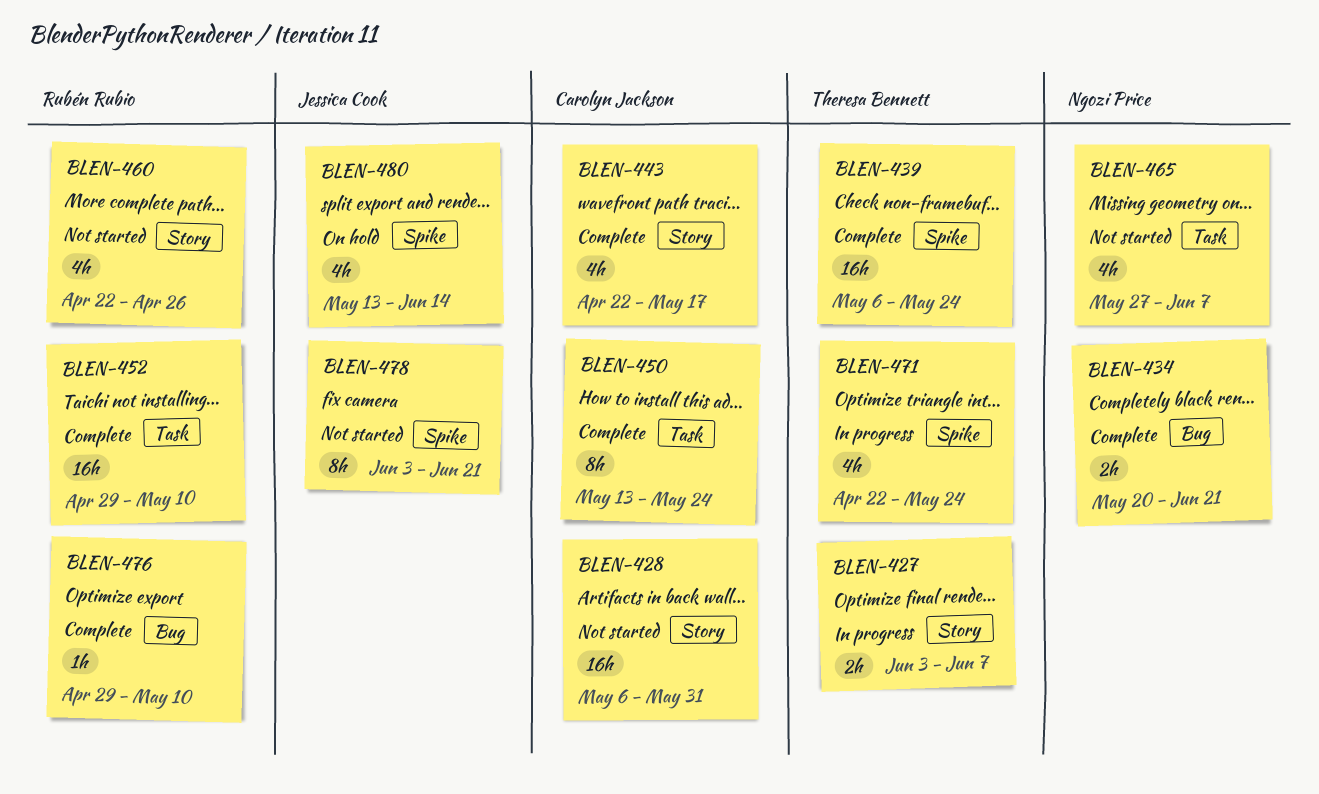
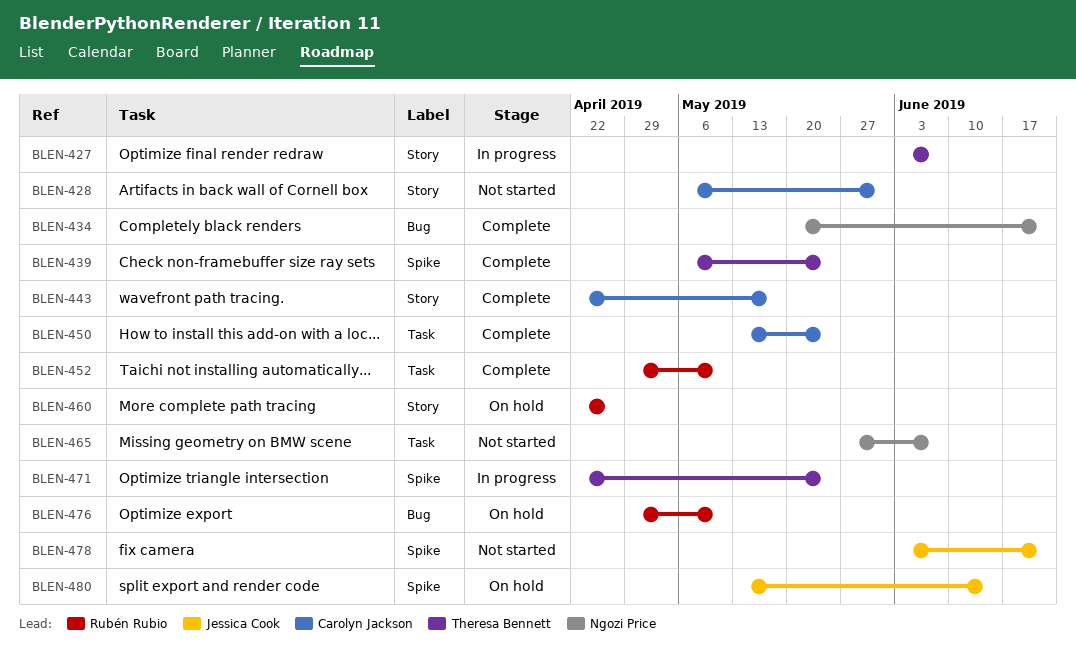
BLEN-460, status: Not started -> On hold
BLEN-476, status: Complete -> On hold

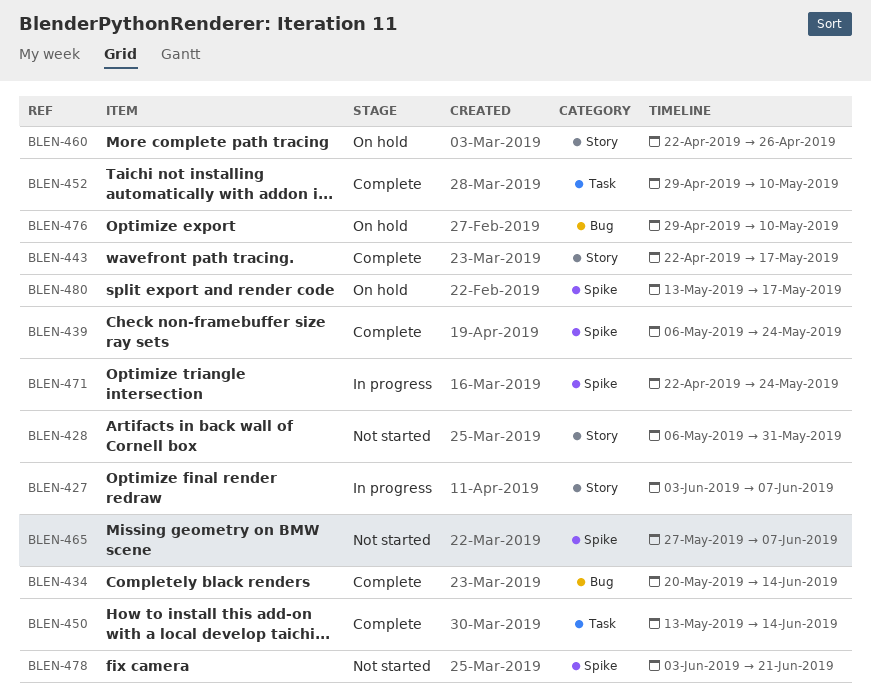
BLEN-434, due: Jun 21 -> Jun 14
BLEN-450, due: May 24 -> Jun 14
BLEN-465, label: Task -> Spike
BLEN-480, due: Jun 14 -> May 17

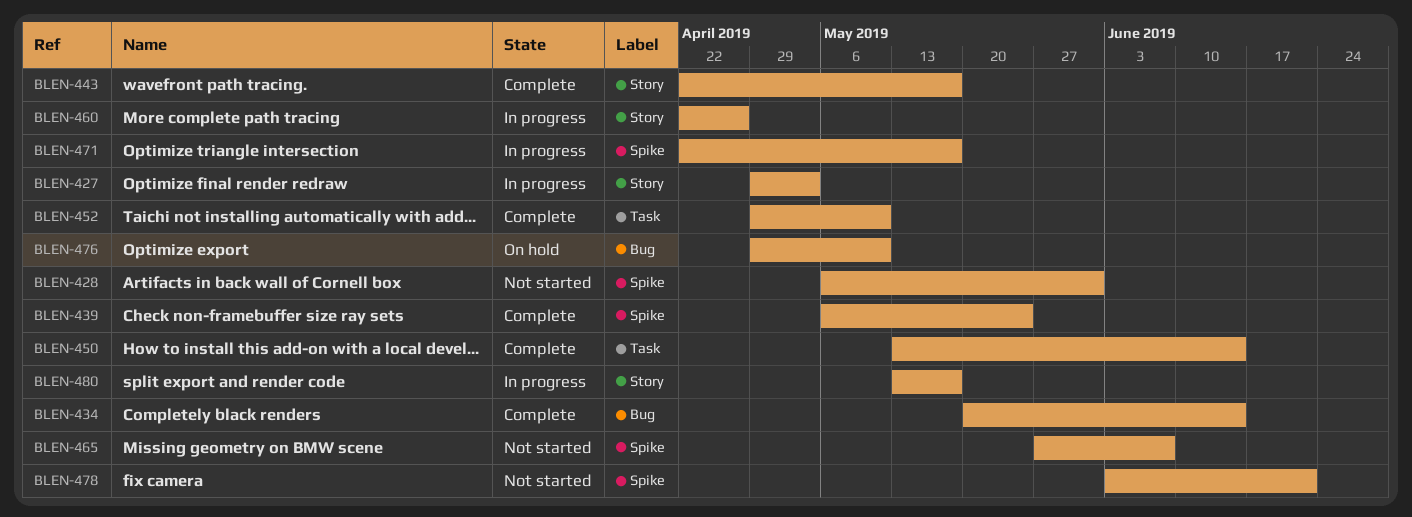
BLEN-427, start: Jun 3 -> Apr 29
BLEN-427, due: Jun 7 -> May 3
BLEN-428, label: Story -> Spike
BLEN-460, status: On hold -> In progress
BLEN-471, due: May 24 -> May 17
BLEN-480, status: On hold -> In progress
BLEN-480, label: Spike -> Story

